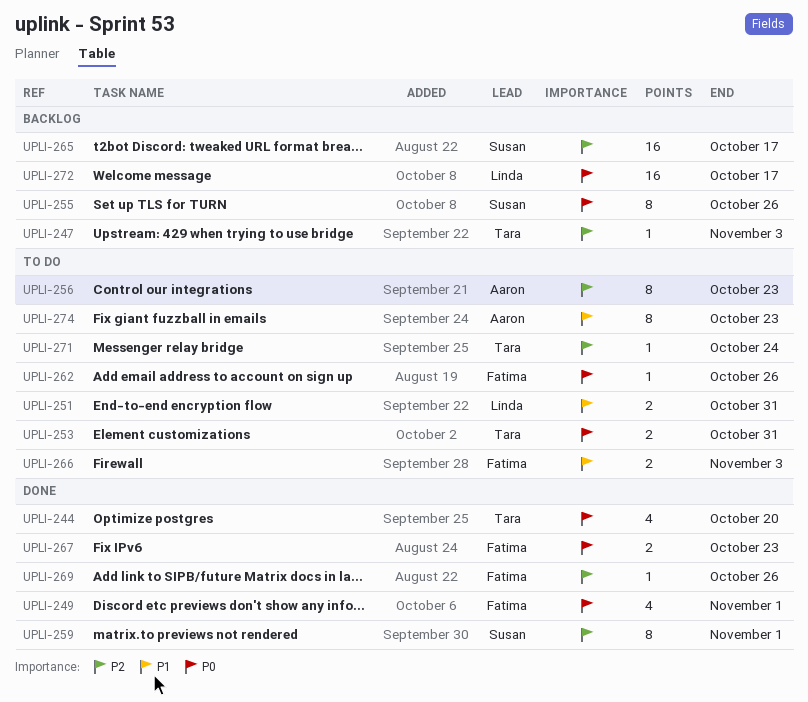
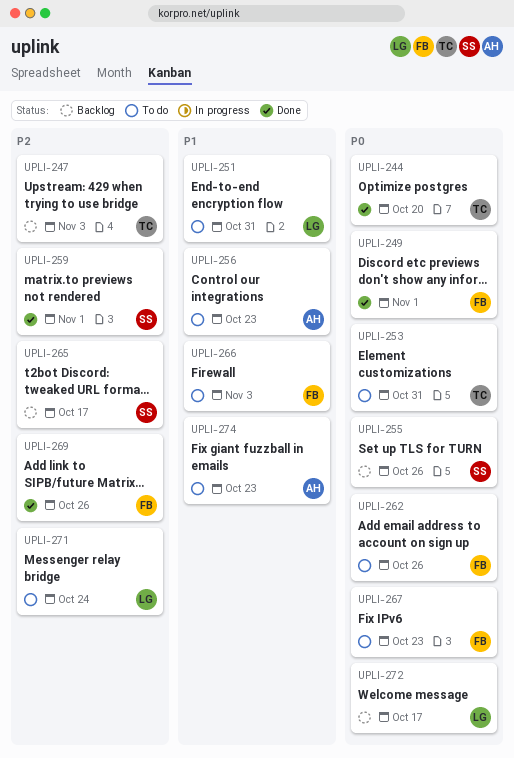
UPLI-256, priority: P2 -> P1
UPLI-267, status: Done -> To do
UPLI-271, owner: Tara -> Linda

